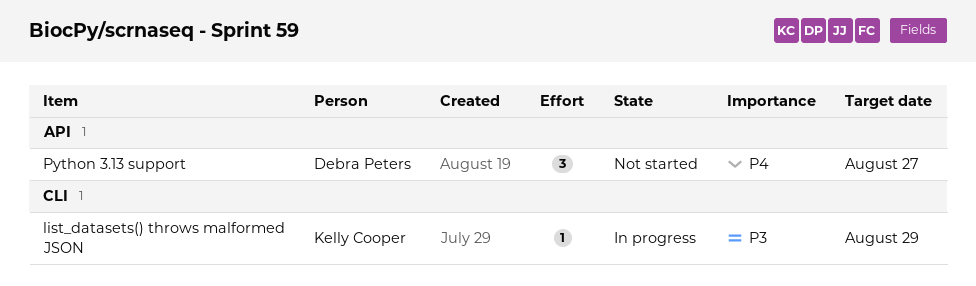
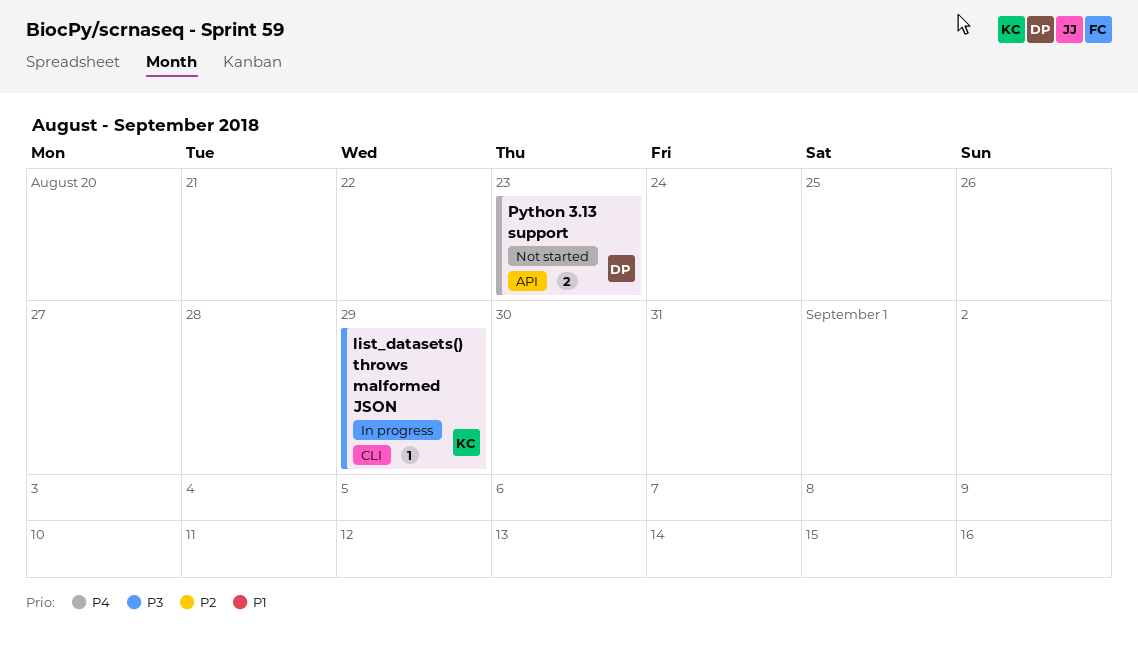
Python 3.13 support, estimate: 3 -> 2
Python 3.13 support, due: Aug 27 -> Aug 23

